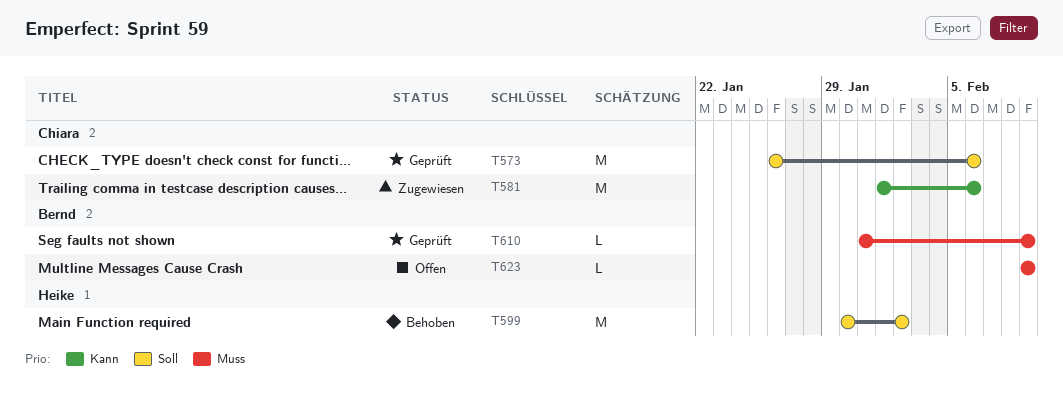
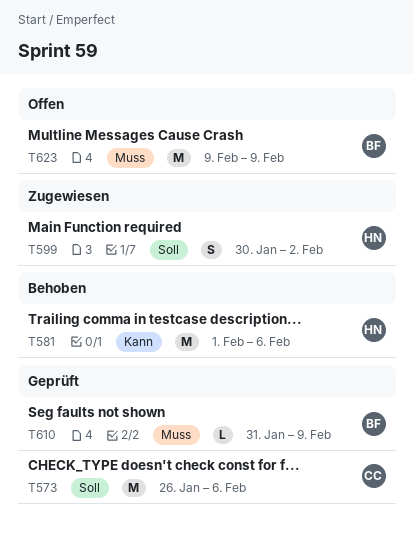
T581, status: Zugewiesen -> Behoben
T581, owner: Chiara -> Heike
T599, status: Behoben -> Zugewiesen
T599, estimate: M -> S
T623, estimate: L -> M

